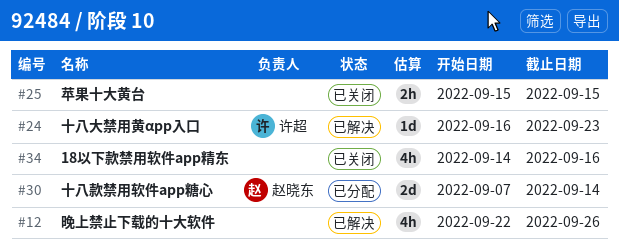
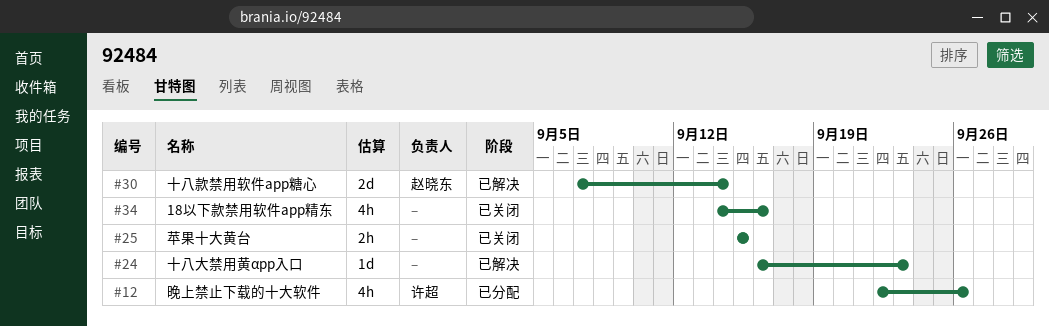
#12, status: 已解决 -> 已分配
#12, owner: none -> 许超
#24, owner: 许超 -> none
#30, status: 已分配 -> 已解决

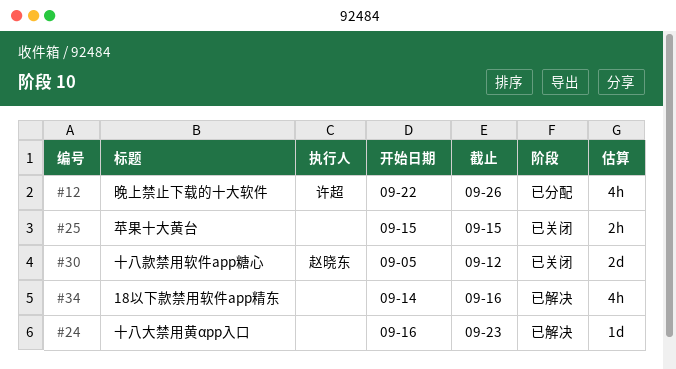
#30, status: 已解决 -> 已关闭
#30, start: Sep 7 -> Sep 5
#30, due: Sep 14 -> Sep 12
#34, status: 已关闭 -> 已解决

